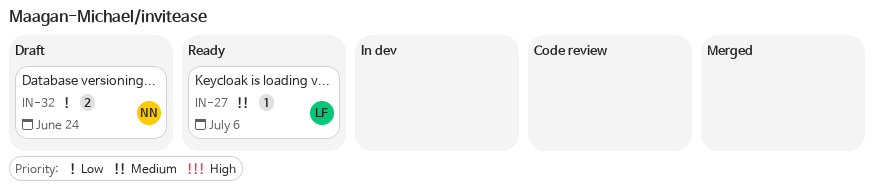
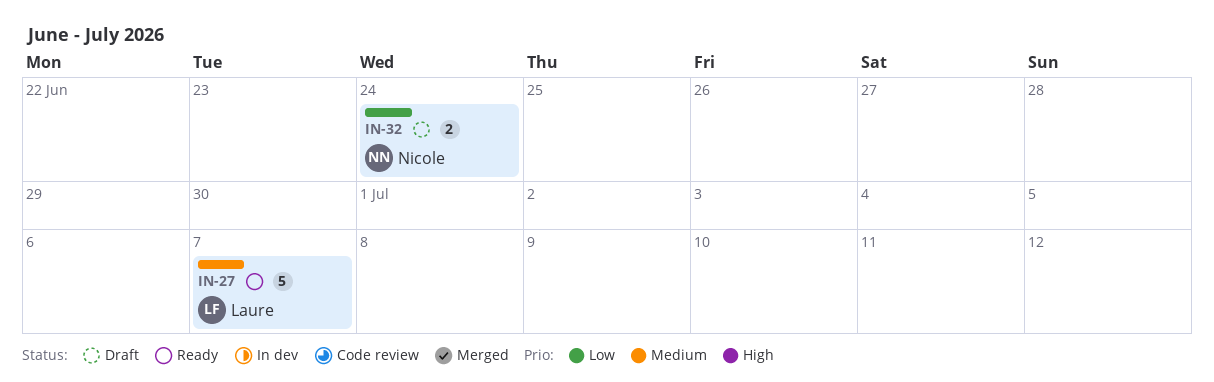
IN-27, estimate: 1 -> 5
IN-27, due: Jul 6 -> Jul 7

